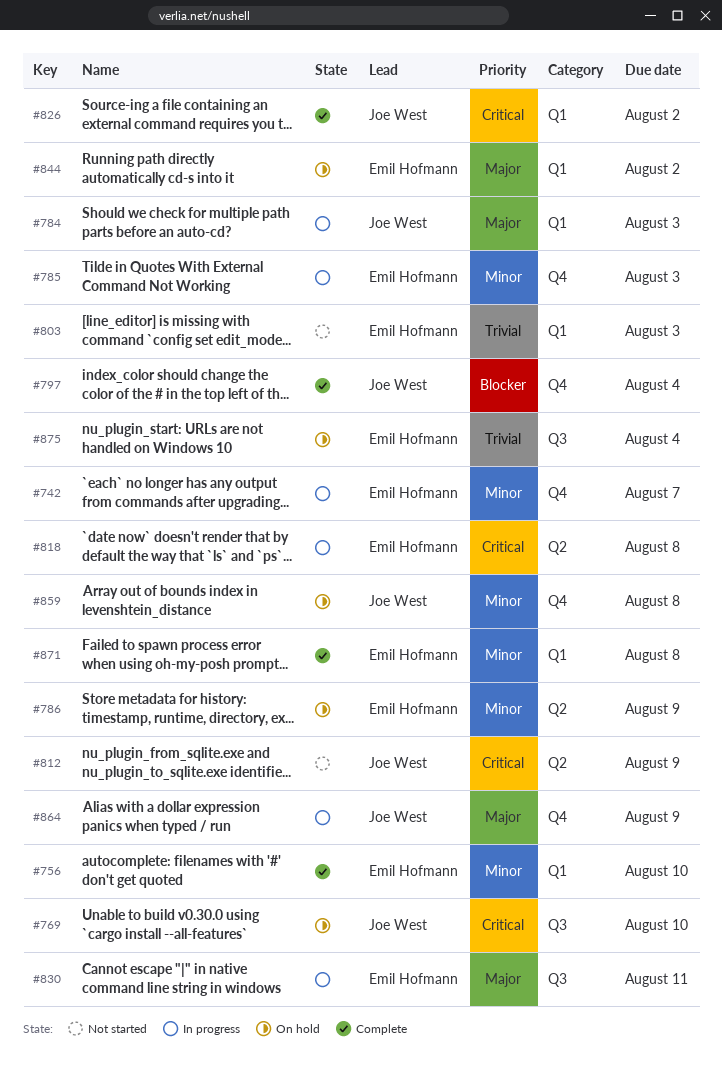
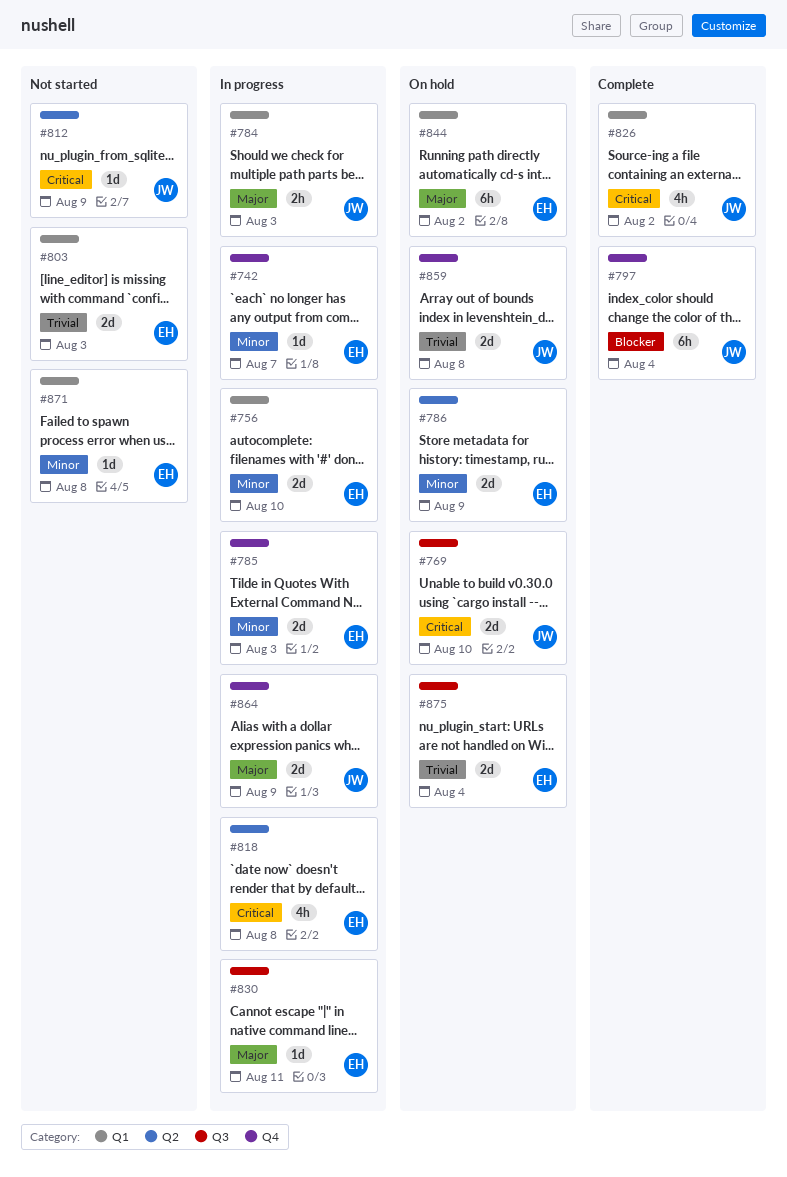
#756, status: Complete -> In progress
#859, priority: Minor -> Trivial
#871, status: Complete -> Not started

